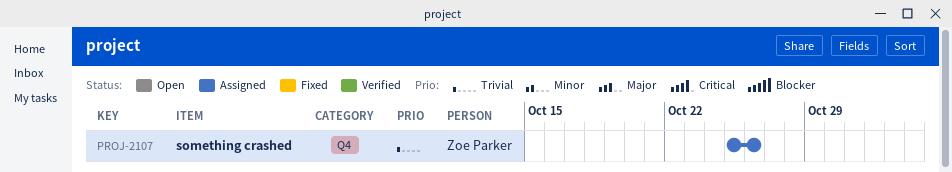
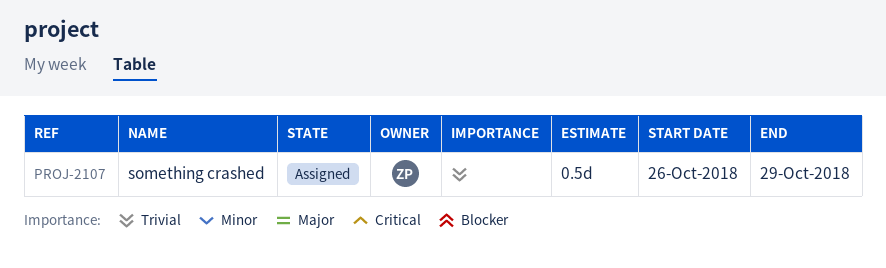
PROJ-2107, start: Oct 25 -> Oct 26
PROJ-2107, due: Oct 26 -> Oct 29

